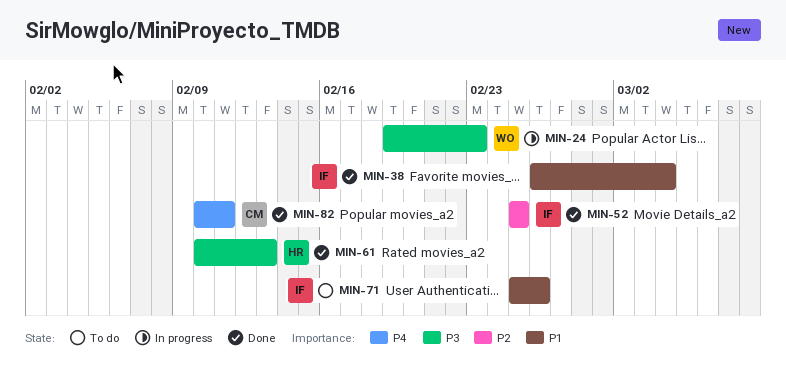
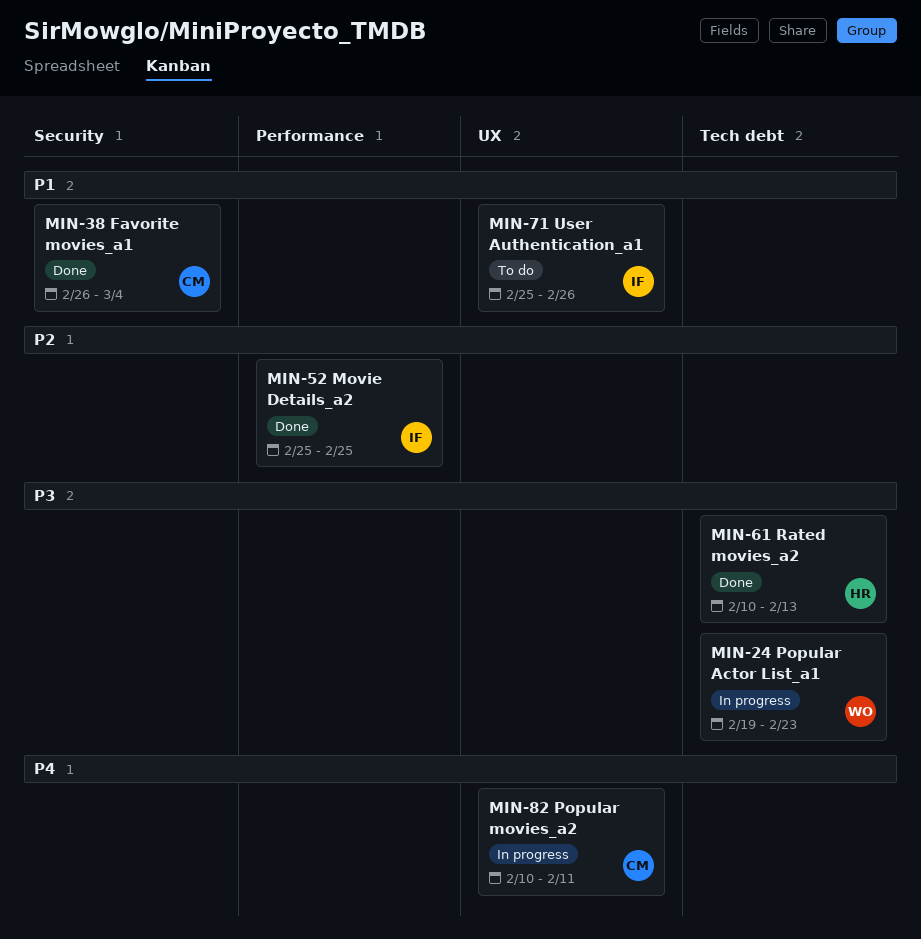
MIN-38, owner: IF -> CM
MIN-82, status: Done -> In progress

